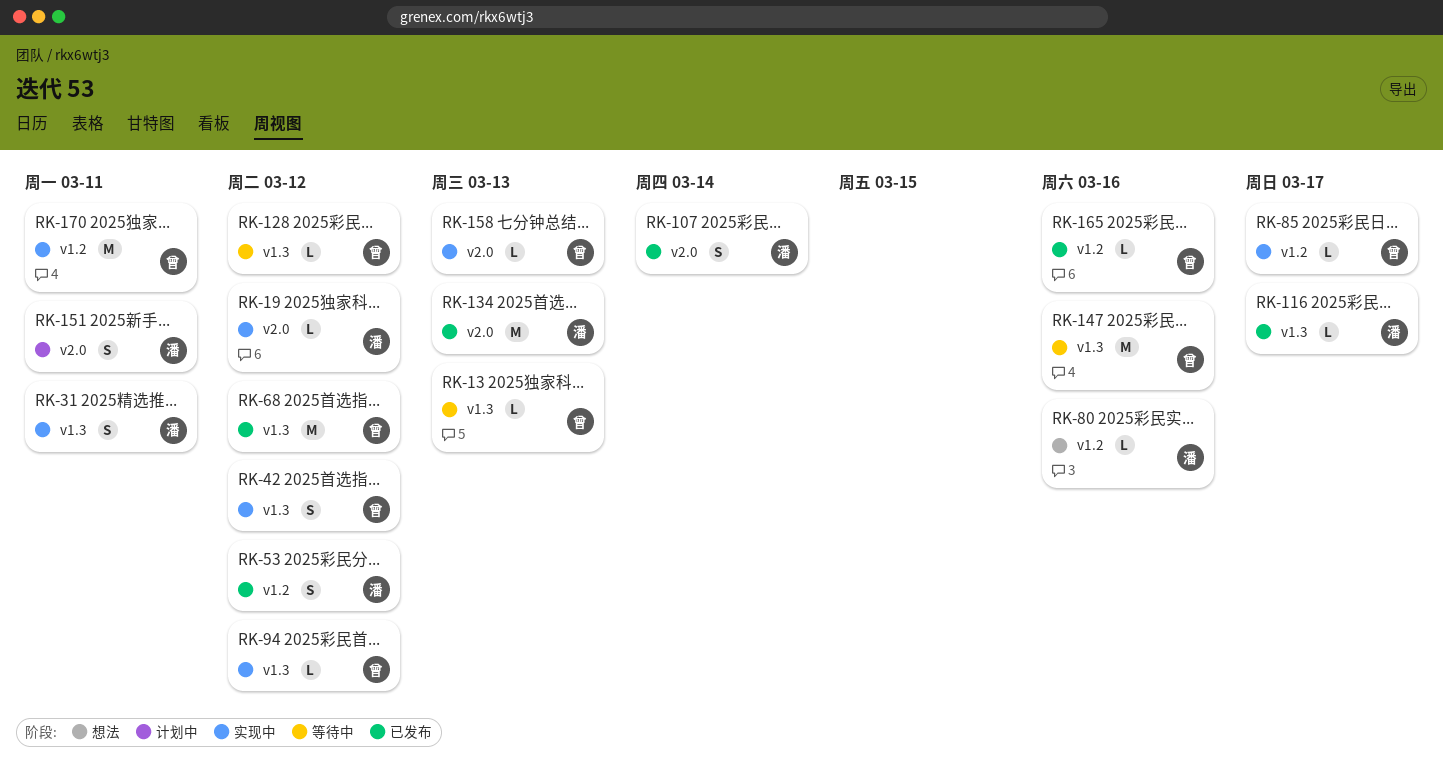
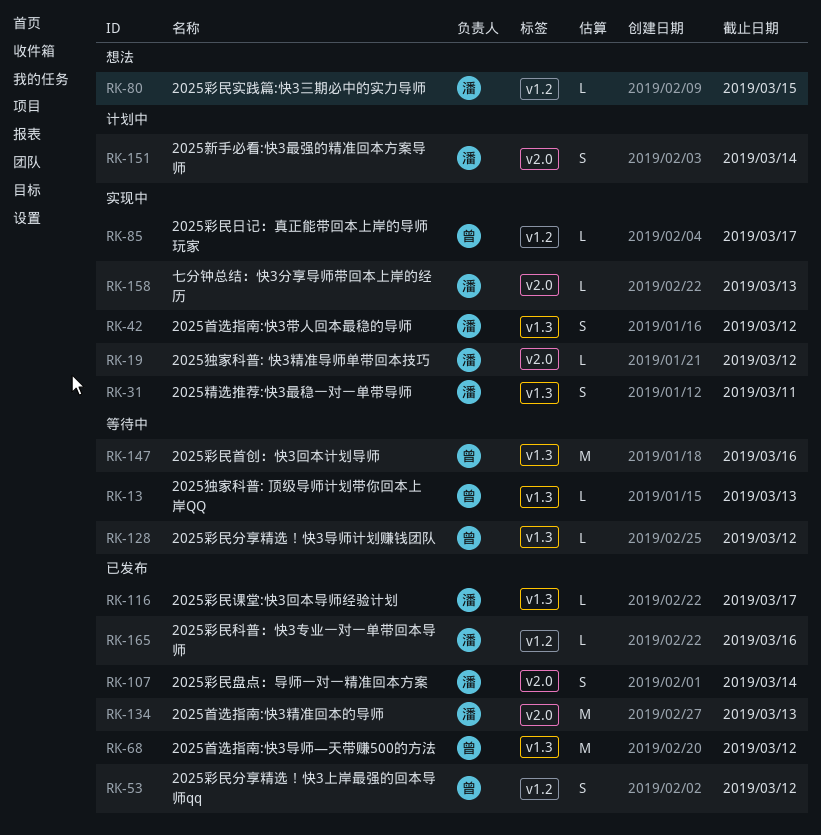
RK-42, owner: 曾 -> 潘
RK-53, owner: 潘 -> 曾
RK-80, due: Mar 16 -> Mar 15
RK-94: present -> none
RK-151, due: Mar 11 -> Mar 14
RK-158, owner: 曾 -> 潘
RK-165, owner: 曾 -> 潘
RK-170: present -> none

